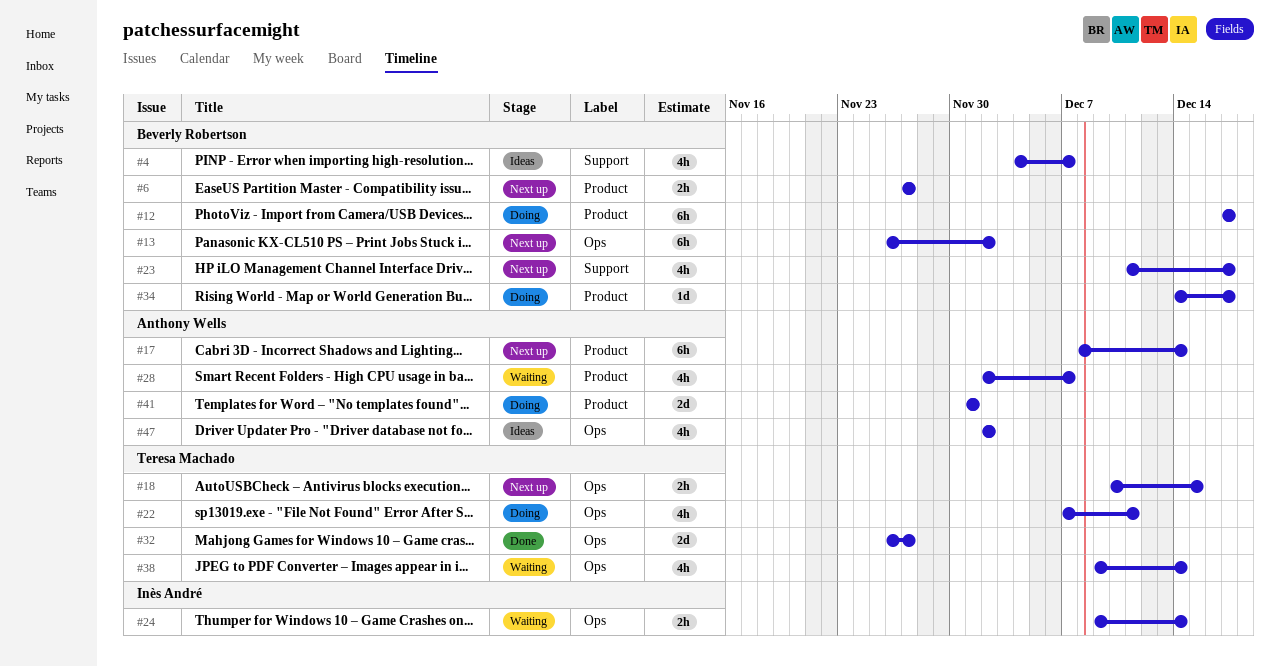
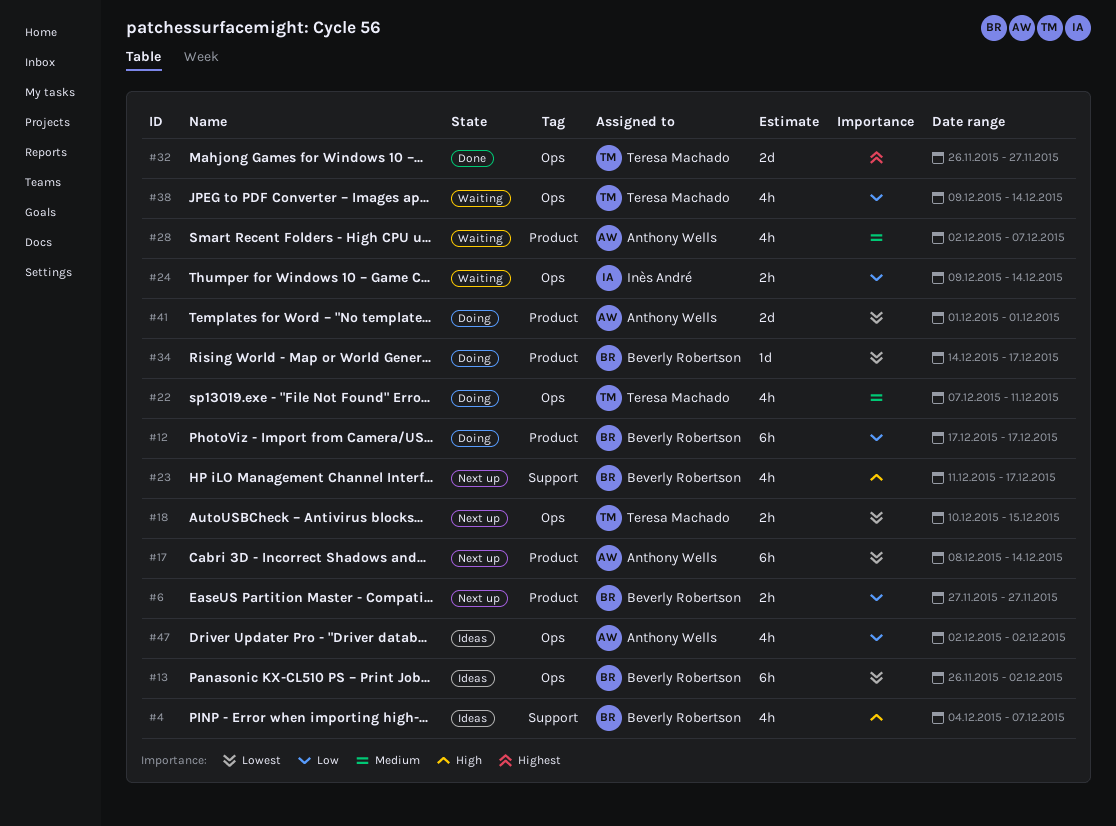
#13, status: Next up -> Ideas

